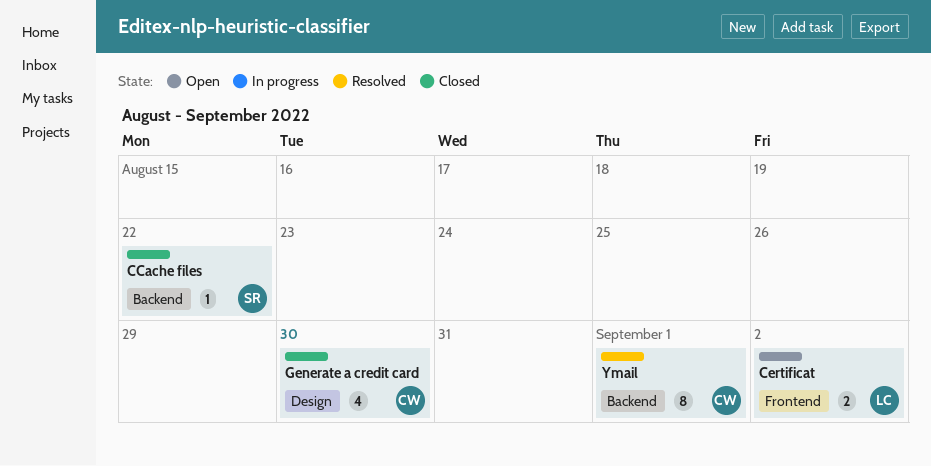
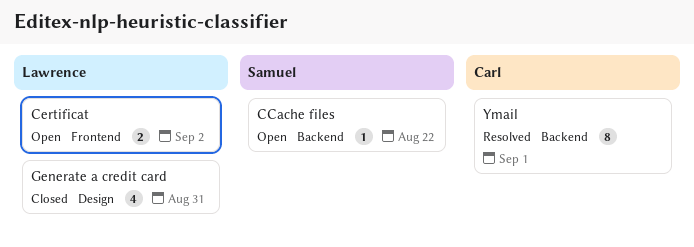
CCache files, status: Closed -> Open
Generate a credit card, owner: Carl -> Lawrence
Generate a credit card, due: Aug 30 -> Aug 31

